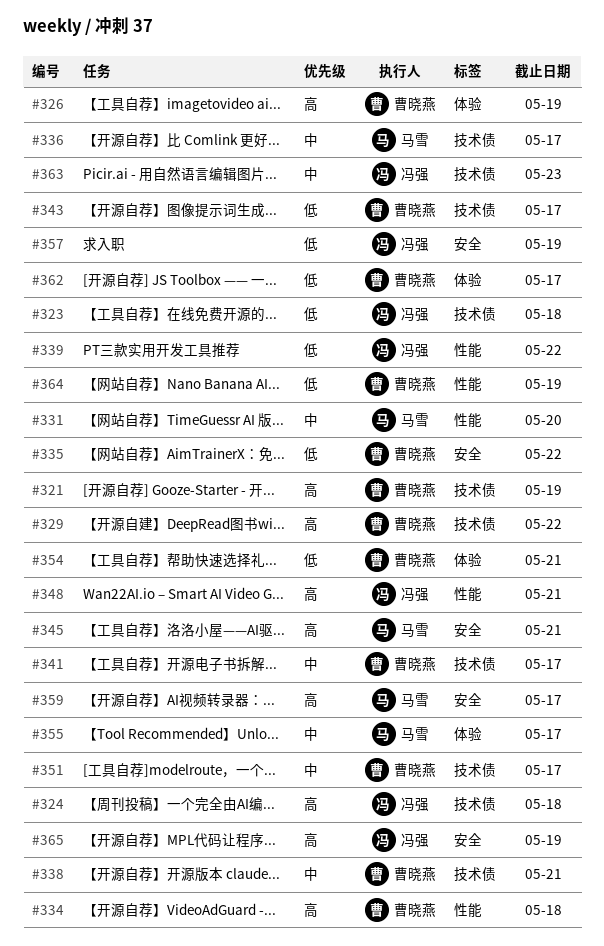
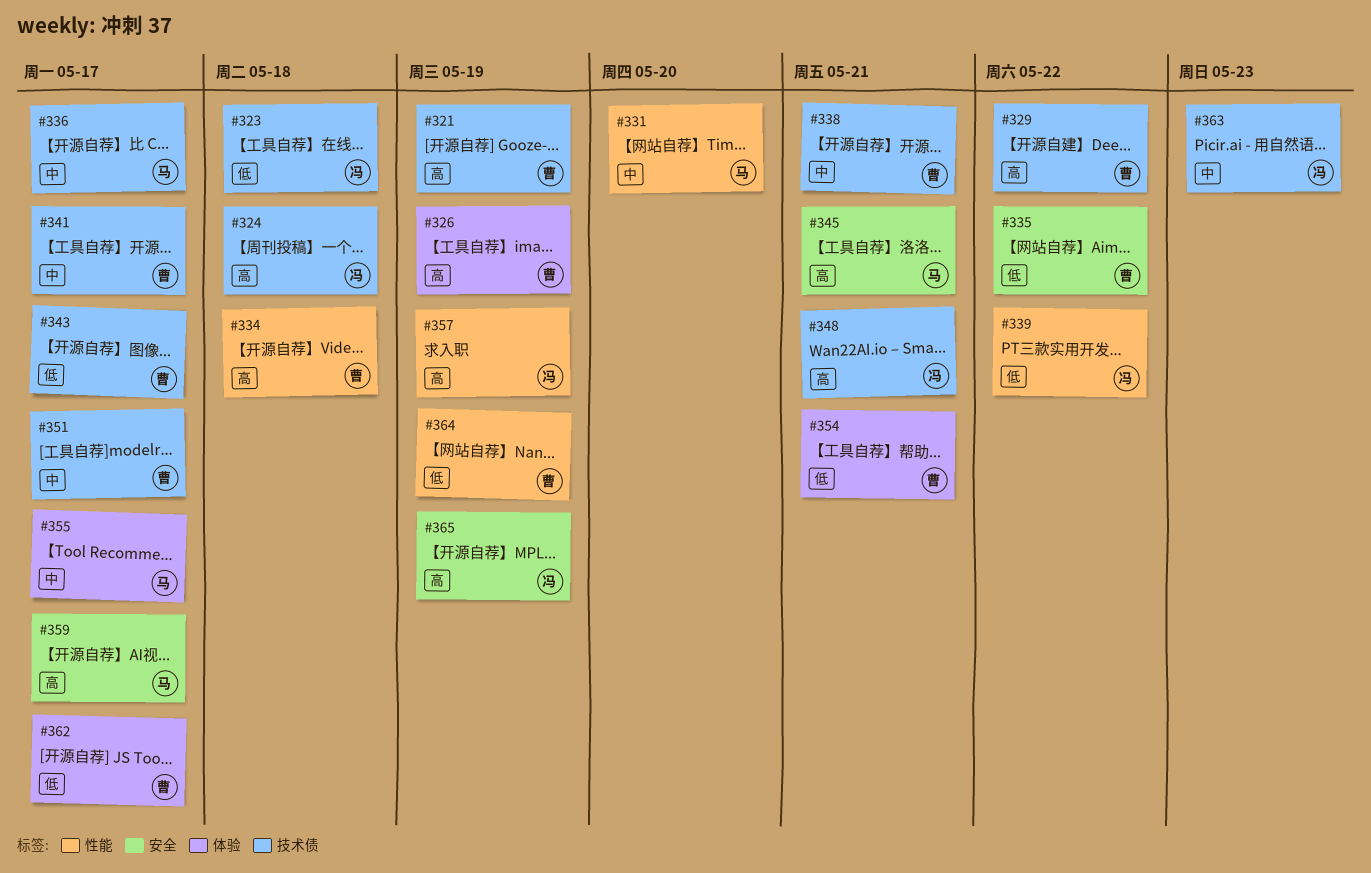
#348, label: 性能 -> 技术债
#357, priority: 低 -> 高
#357, label: 安全 -> 性能

